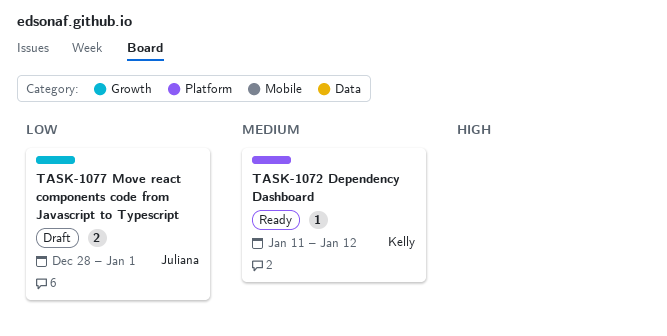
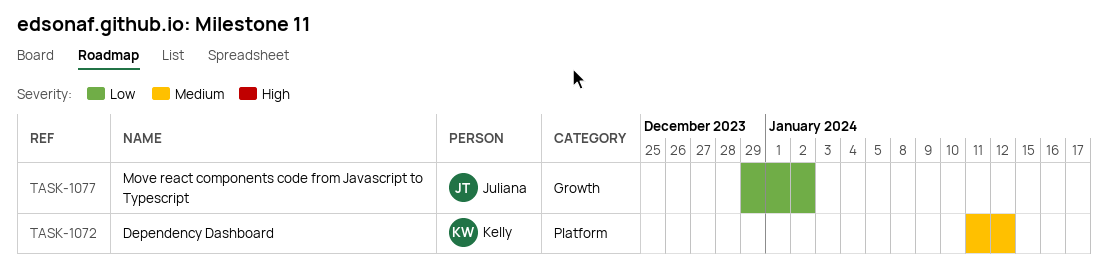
TASK-1077, start: Dec 28 -> Dec 29
TASK-1077, due: Jan 1 -> Jan 2

